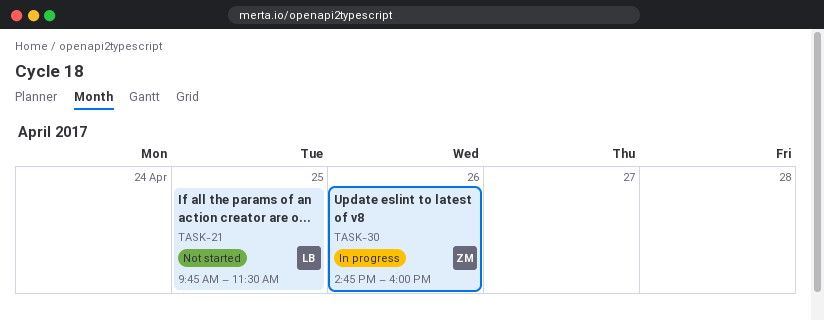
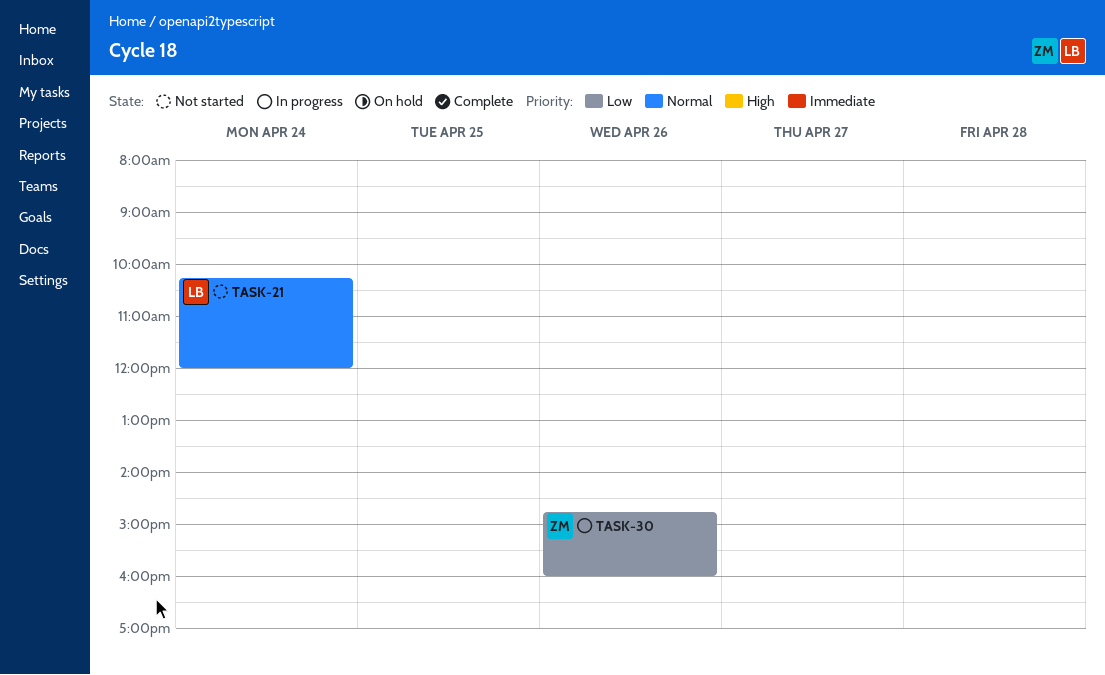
TASK-21, day: Apr 25 -> Apr 24
TASK-21, begins: 09:45 -> 10:15
TASK-21, ends: 11:30 -> 12:00

